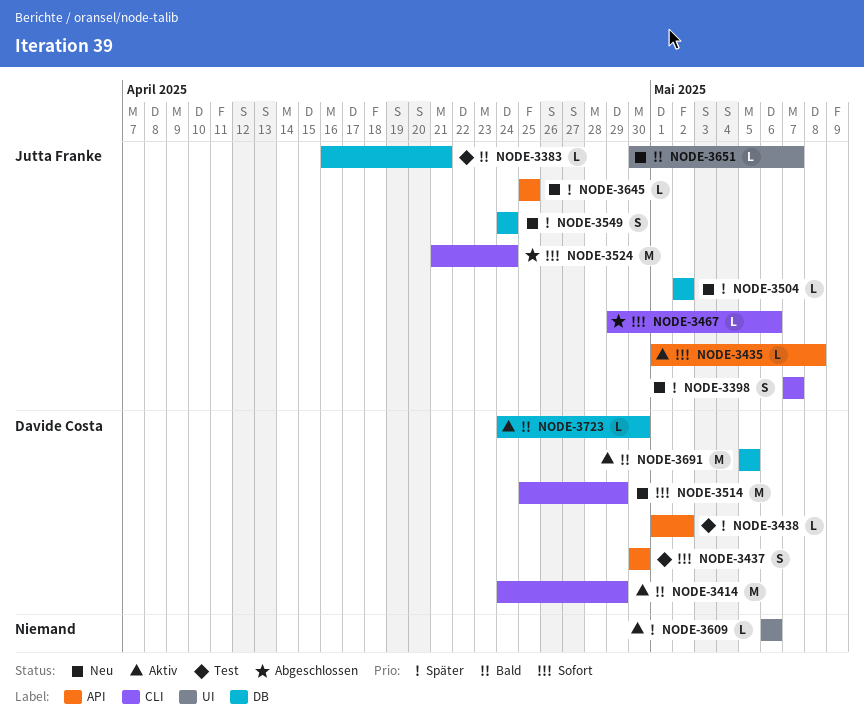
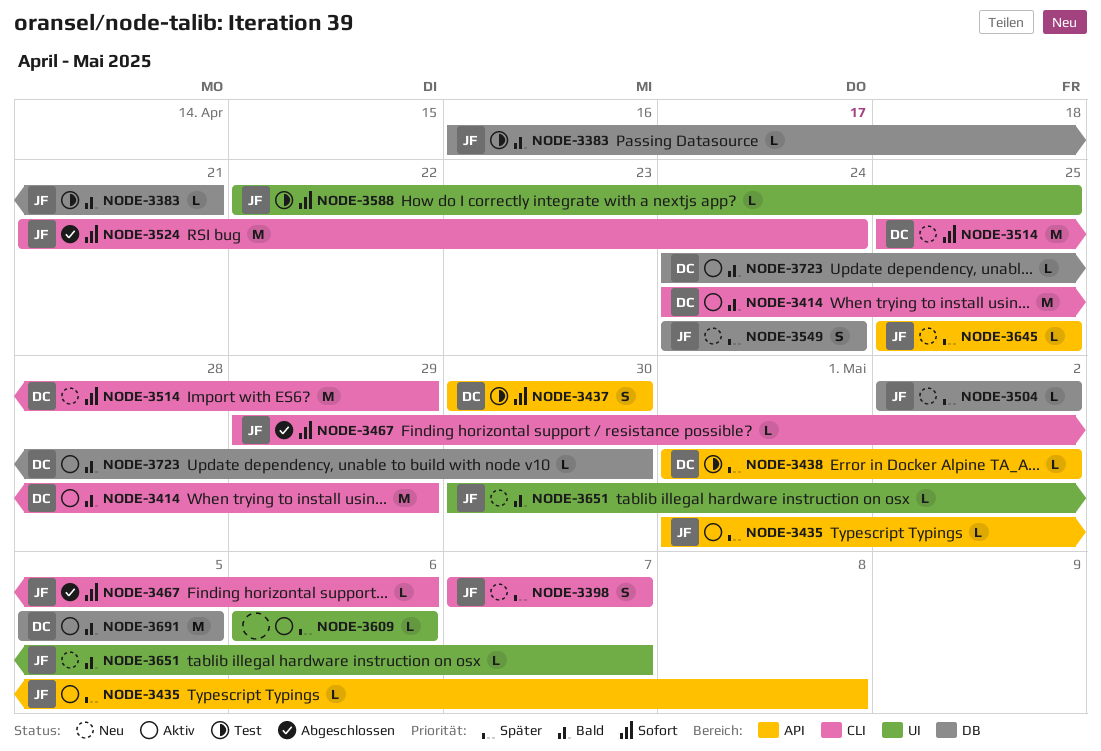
NODE-3435, priority: Sofort -> Später
NODE-3588: none -> present

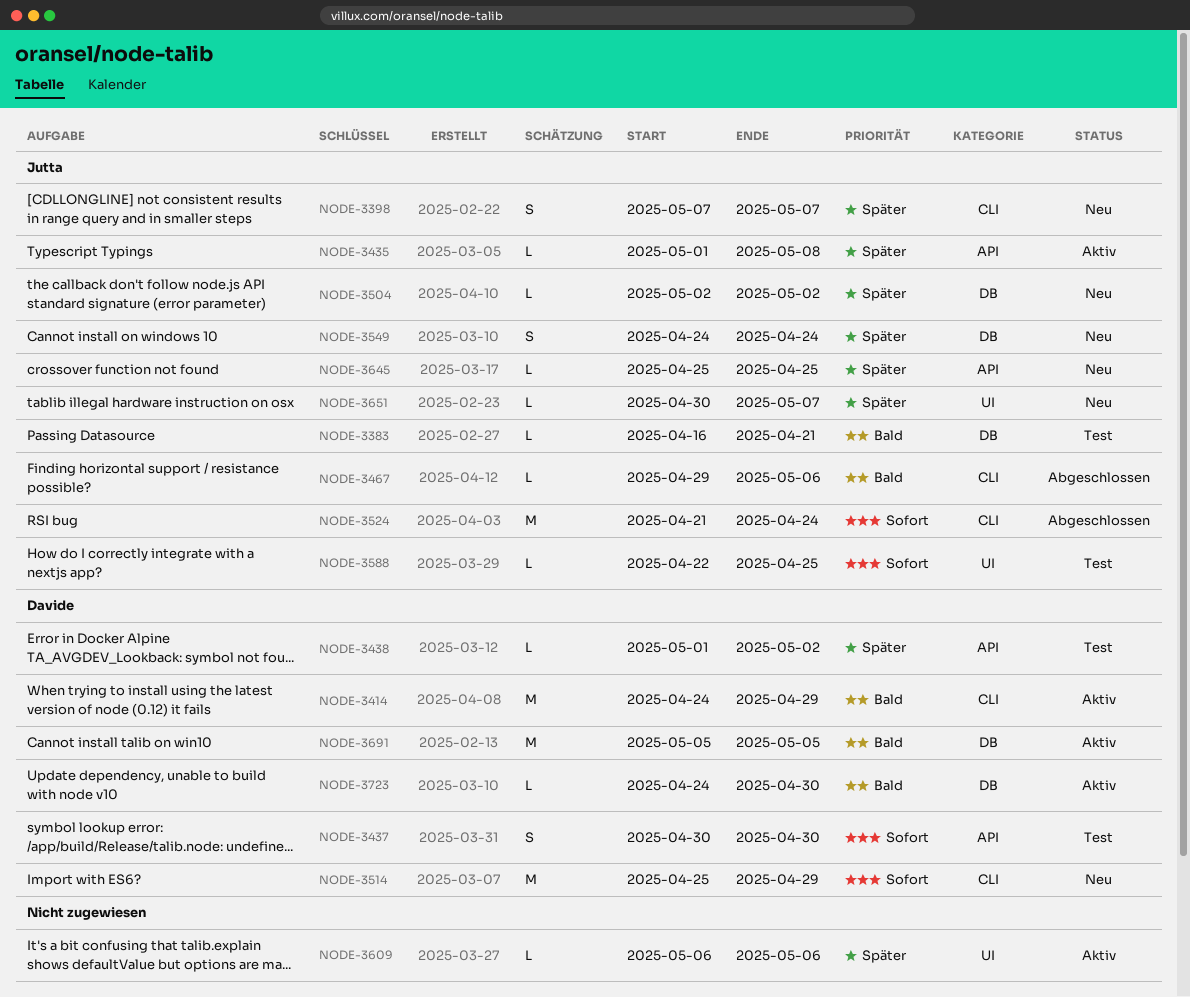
NODE-3467, priority: Sofort -> Bald
NODE-3651, priority: Bald -> Später

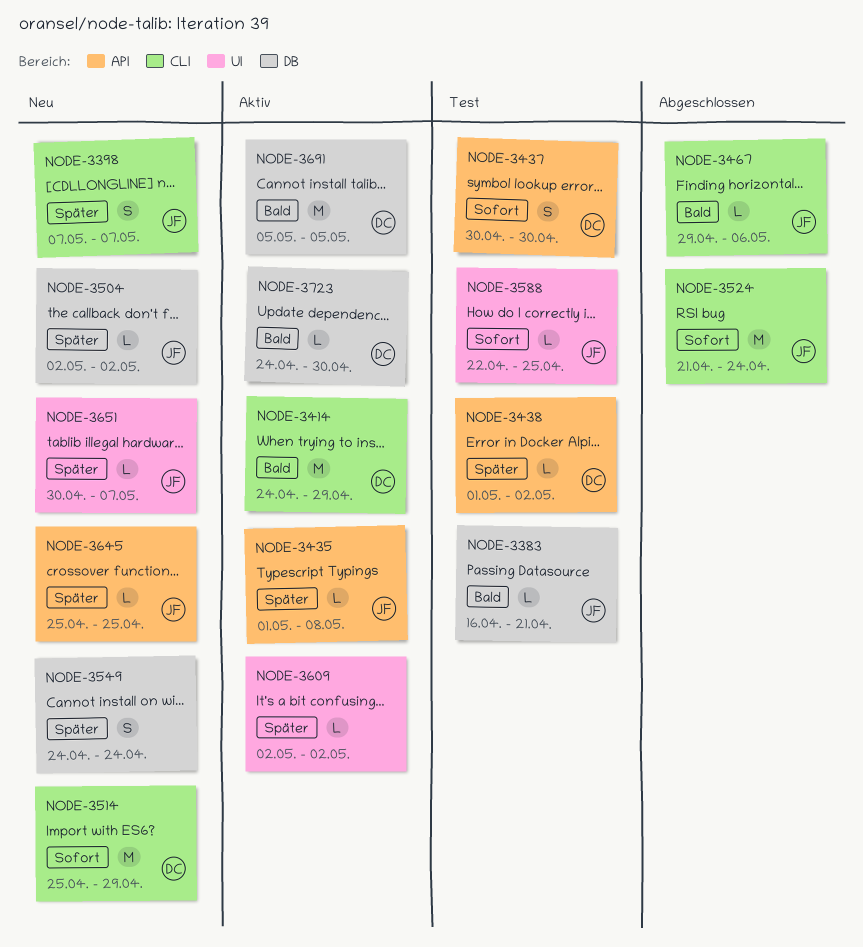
NODE-3549, owner: Jutta -> none
NODE-3609, start: May 6 -> May 2
NODE-3609, due: May 6 -> May 2

